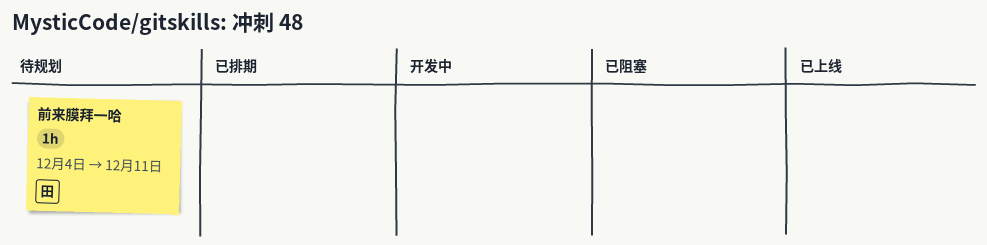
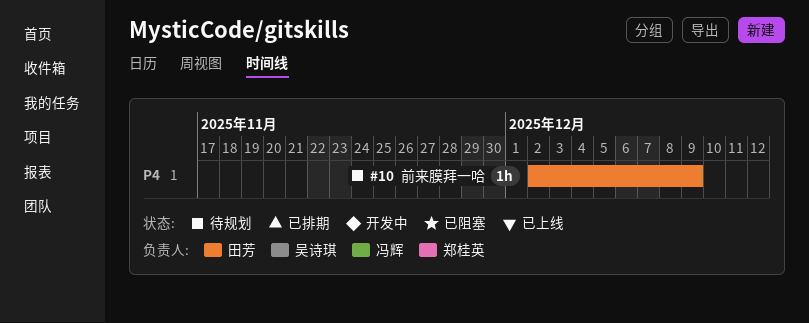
前来膜拜一哈, start: Dec 4 -> Dec 2
前来膜拜一哈, due: Dec 11 -> Dec 9

